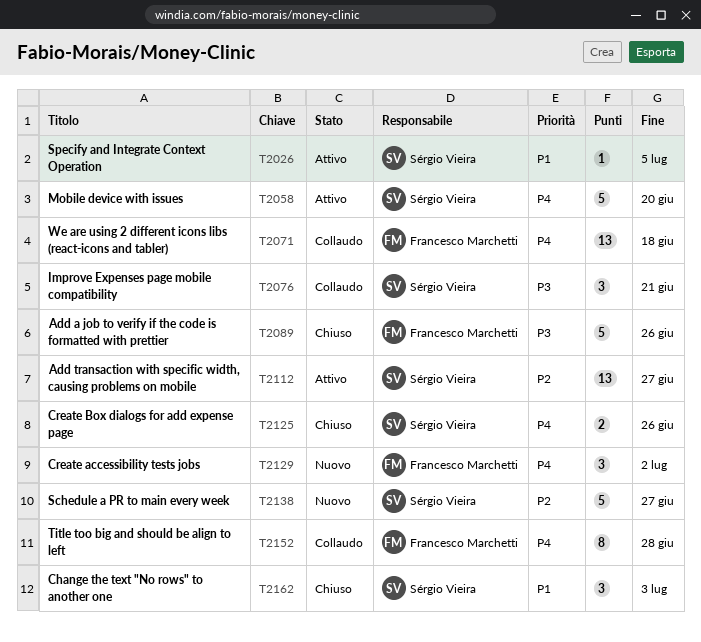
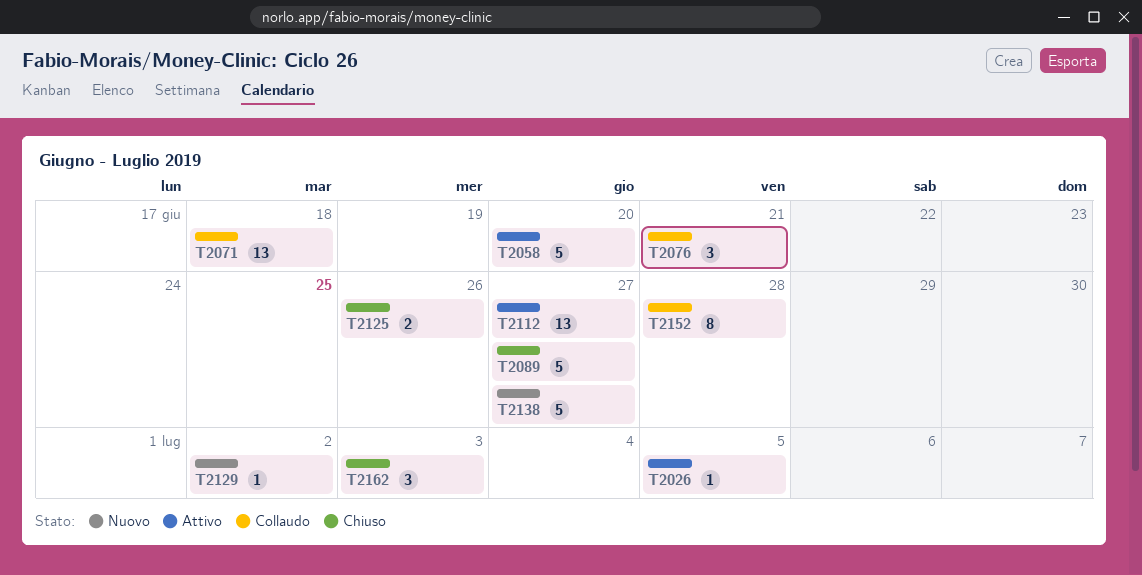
T2089, due: Jun 26 -> Jun 27
T2129, estimate: 3 -> 1

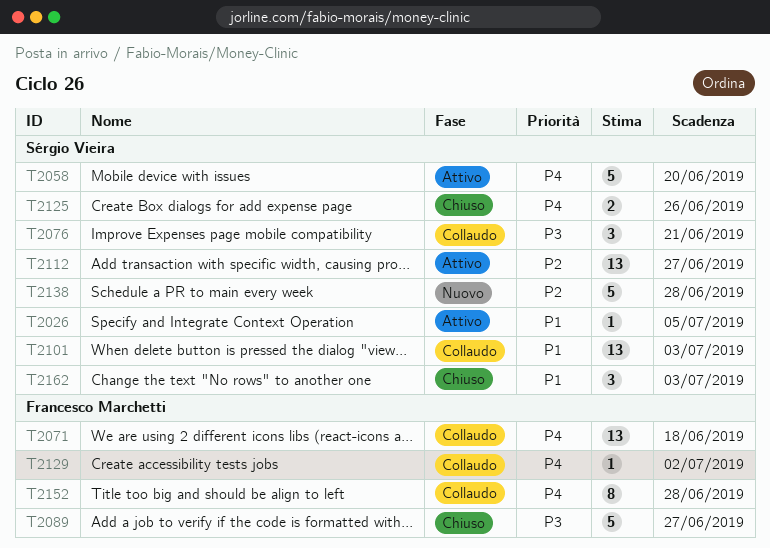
T2101: none -> present
T2129, status: Nuovo -> Collaudo
T2138, due: Jun 27 -> Jun 28

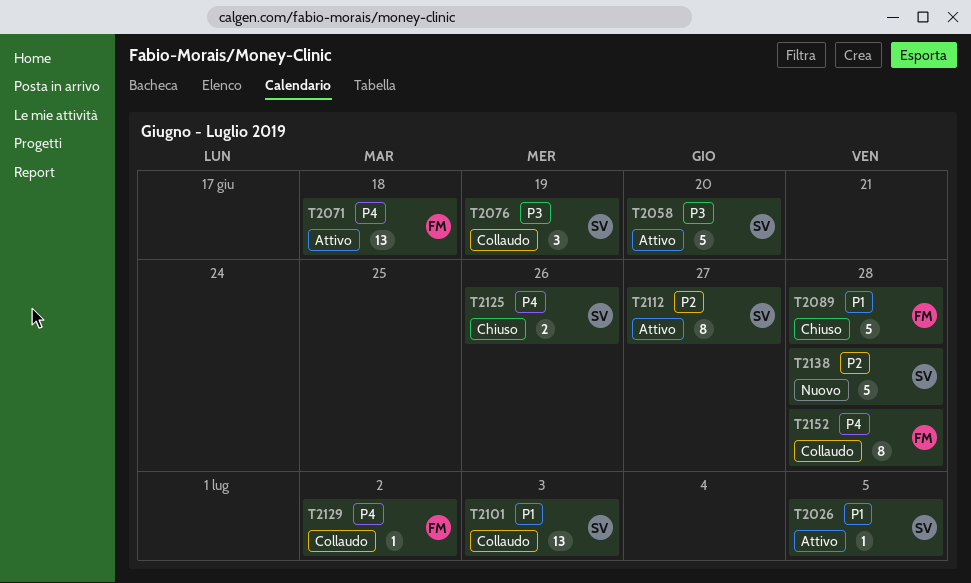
T2058, priority: P4 -> P3
T2071, status: Collaudo -> Attivo
T2076, due: Jun 21 -> Jun 19
T2089, priority: P3 -> P1
T2089, due: Jun 27 -> Jun 28
T2112, estimate: 13 -> 8
T2162: present -> none

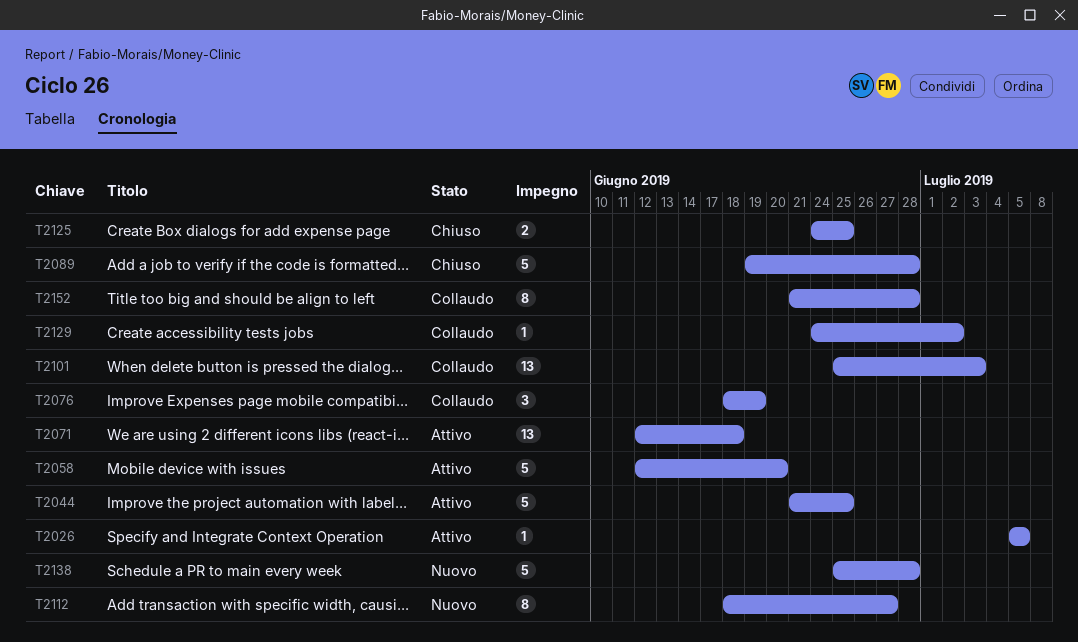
T2044: none -> present
T2112, status: Attivo -> Nuovo
T2125, due: Jun 26 -> Jun 25

